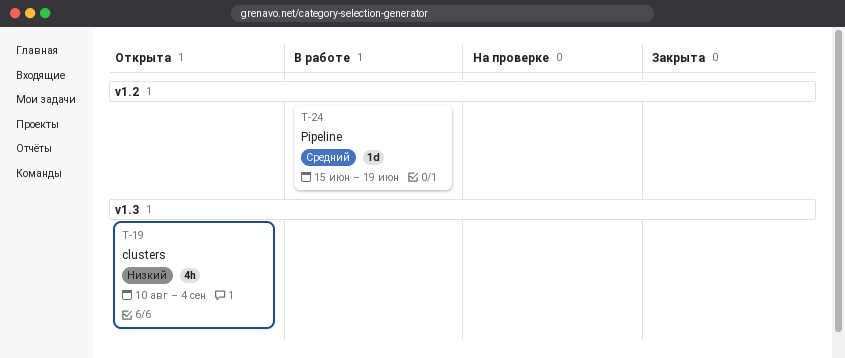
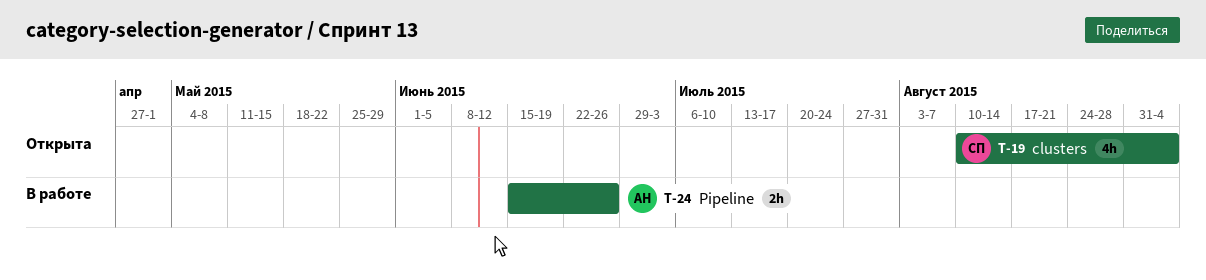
T-24, estimate: 1d -> 2h
T-24, due: Jun 19 -> Jun 26

